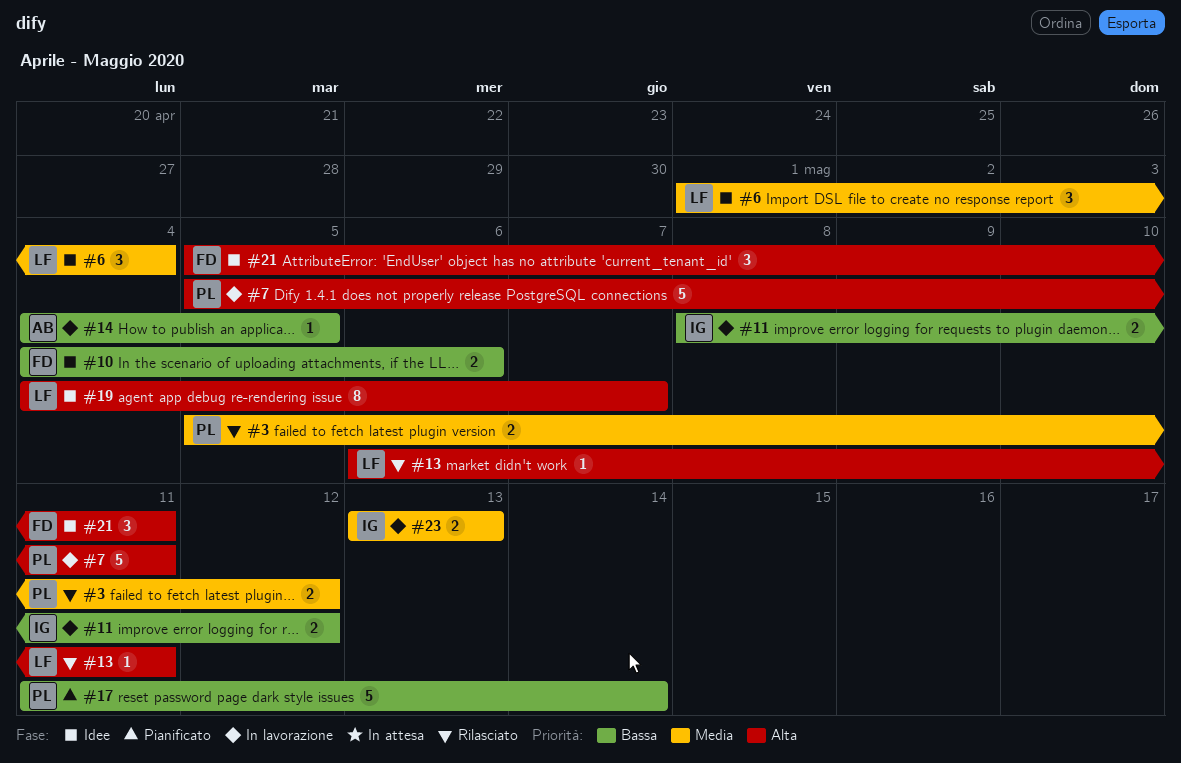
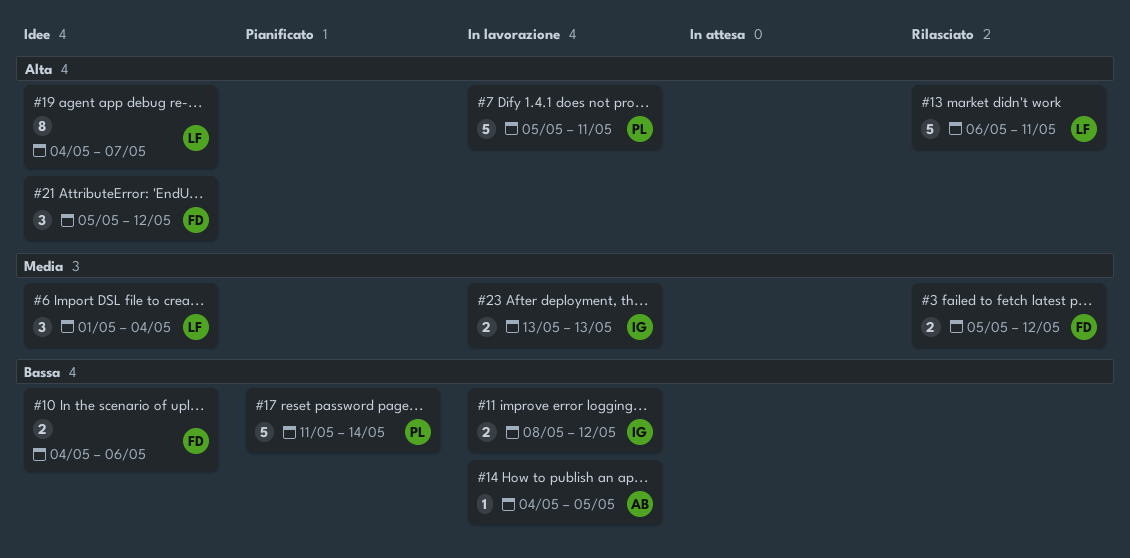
#3, owner: PL -> FD
#13, estimate: 1 -> 5
#21, due: May 11 -> May 12

